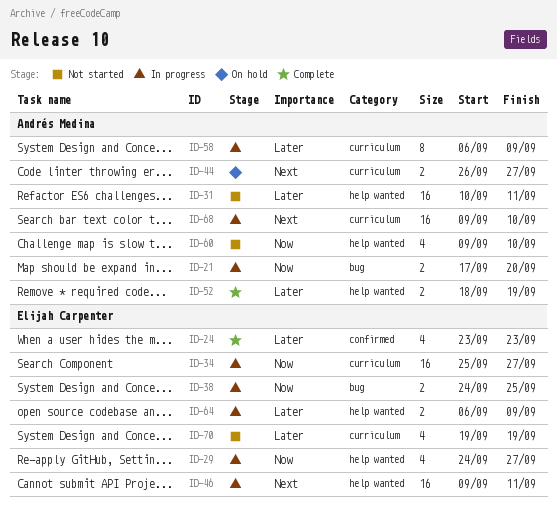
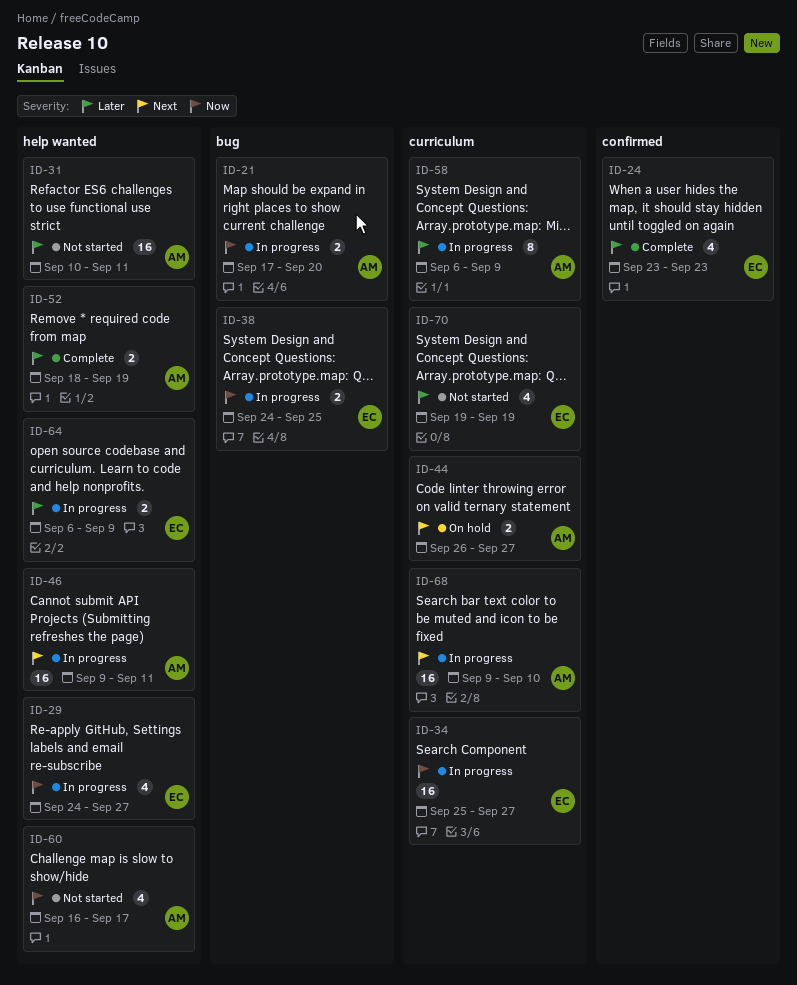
ID-46, owner: Elijah Carpenter -> Andrés Medina
ID-60, start: Sep 9 -> Sep 16
ID-60, due: Sep 10 -> Sep 17

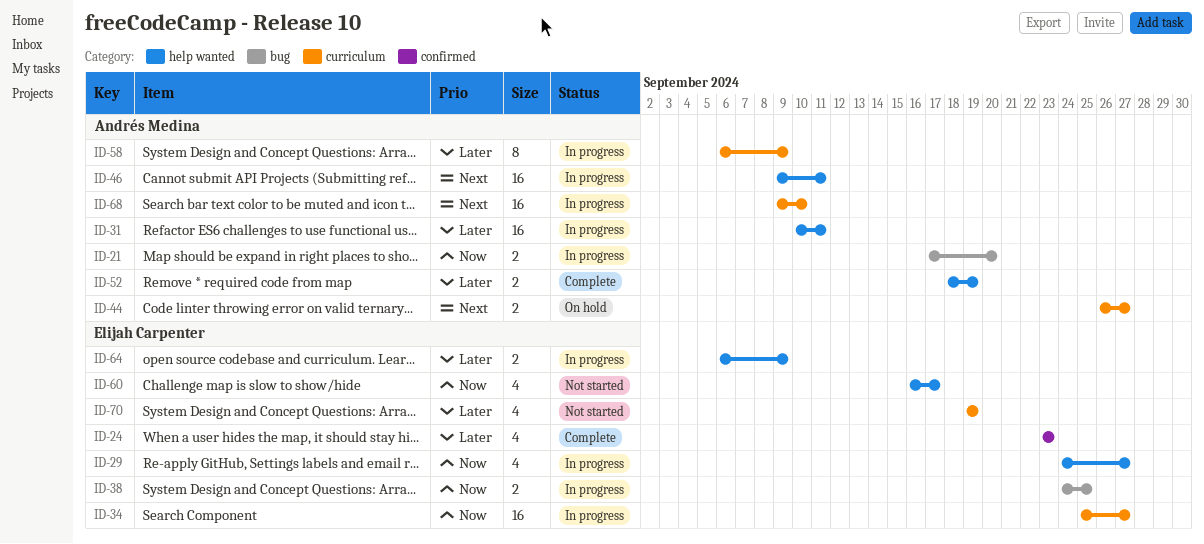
ID-31, status: Not started -> In progress
ID-60, owner: Andrés Medina -> Elijah Carpenter

